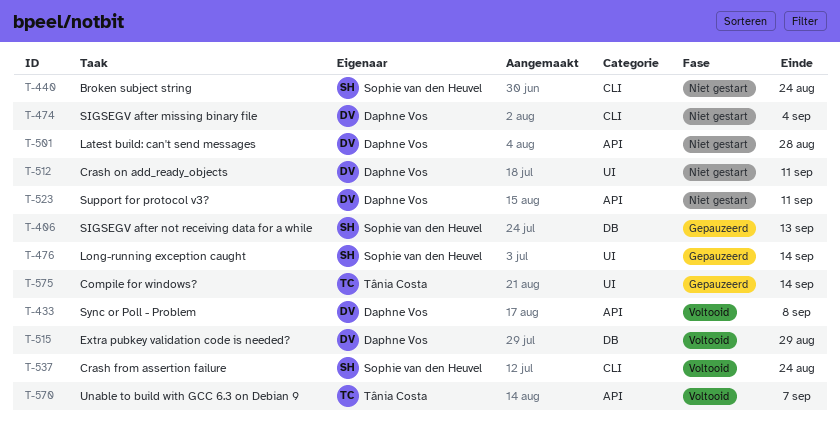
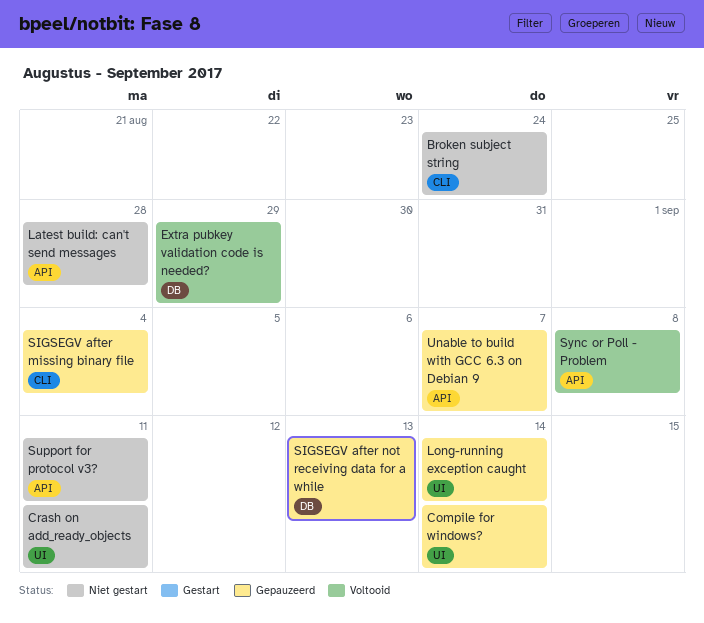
Crash from assertion failure: present -> none
SIGSEGV after missing binary file, status: Niet gestart -> Gepauzeerd
Unable to build with GCC 6.3 on Debian 9, status: Voltooid -> Gepauzeerd

